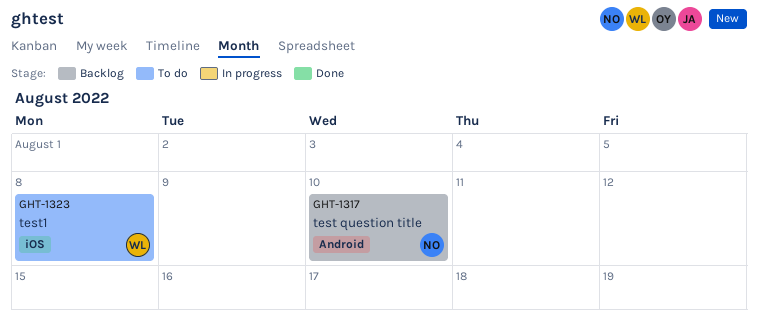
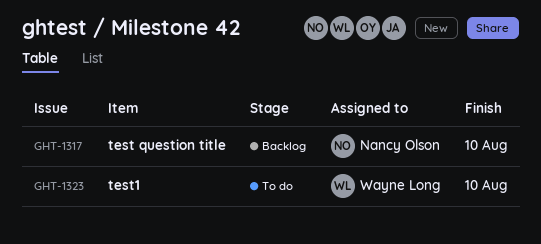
GHT-1323, due: Aug 8 -> Aug 10

